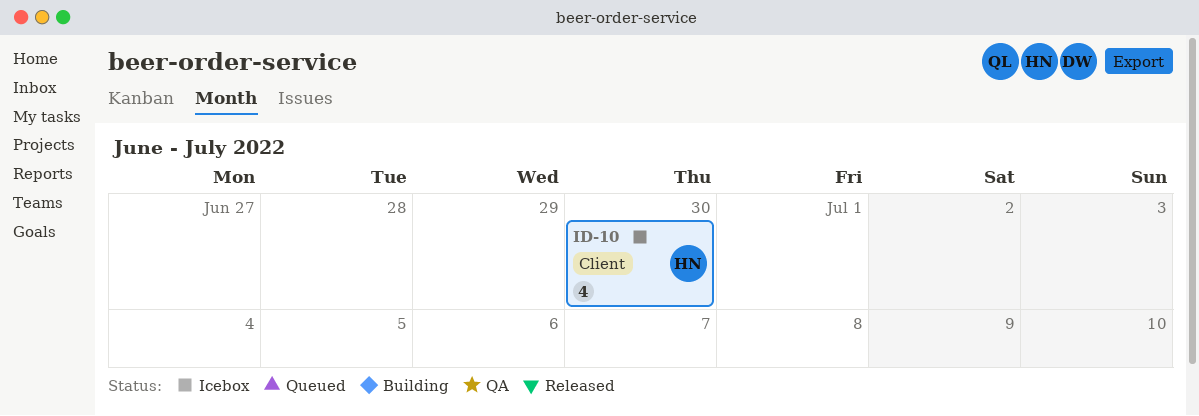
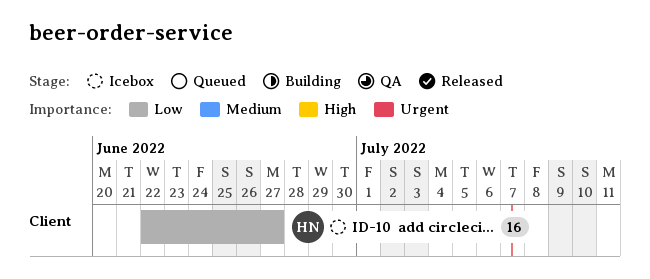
ID-10, estimate: 4 -> 16
ID-10, due: Jun 30 -> Jun 27

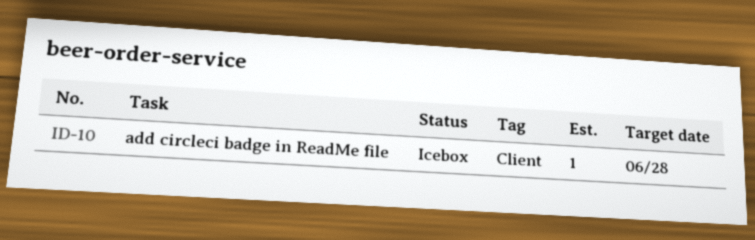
ID-10, estimate: 16 -> 1
ID-10, due: Jun 27 -> Jun 28

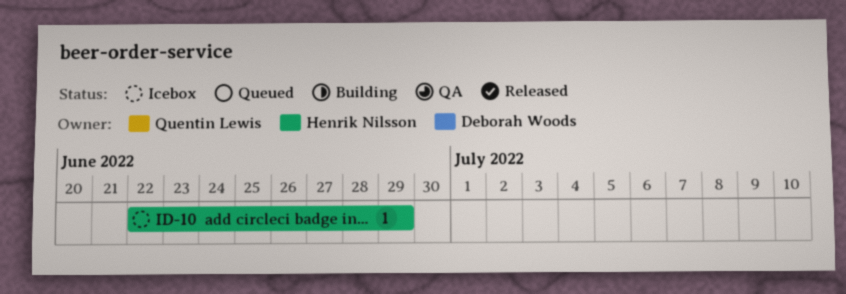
ID-10, due: Jun 28 -> Jun 29

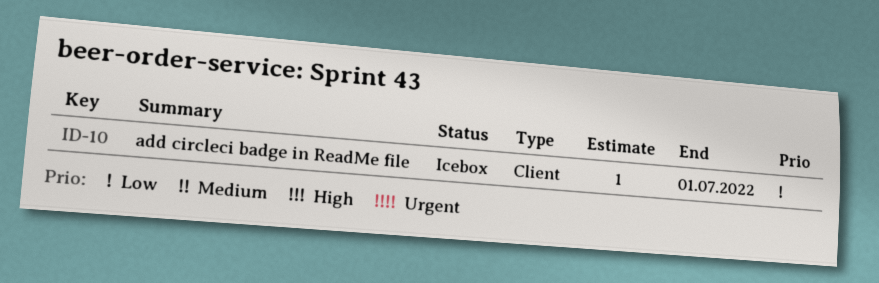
ID-10, due: Jun 29 -> Jul 1

